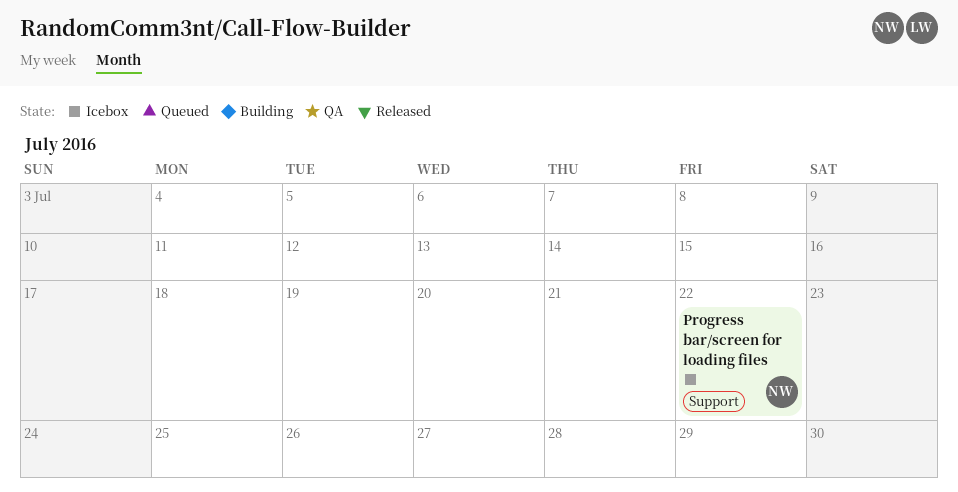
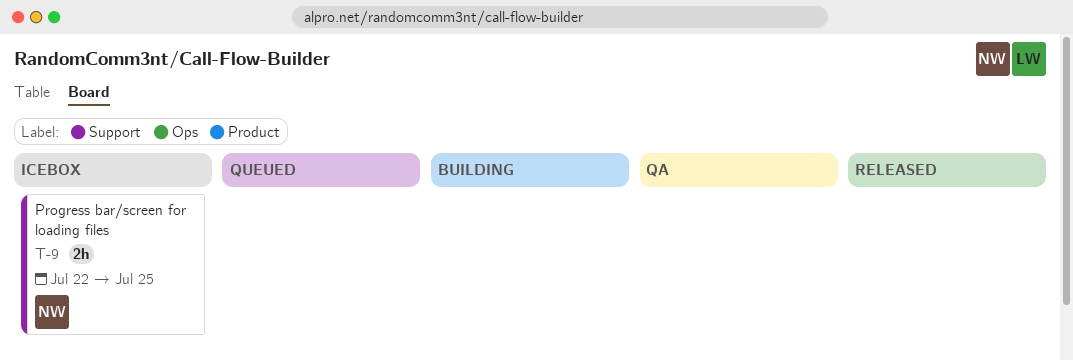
Progress bar/screen for loading files, due: Jul 22 -> Jul 25

